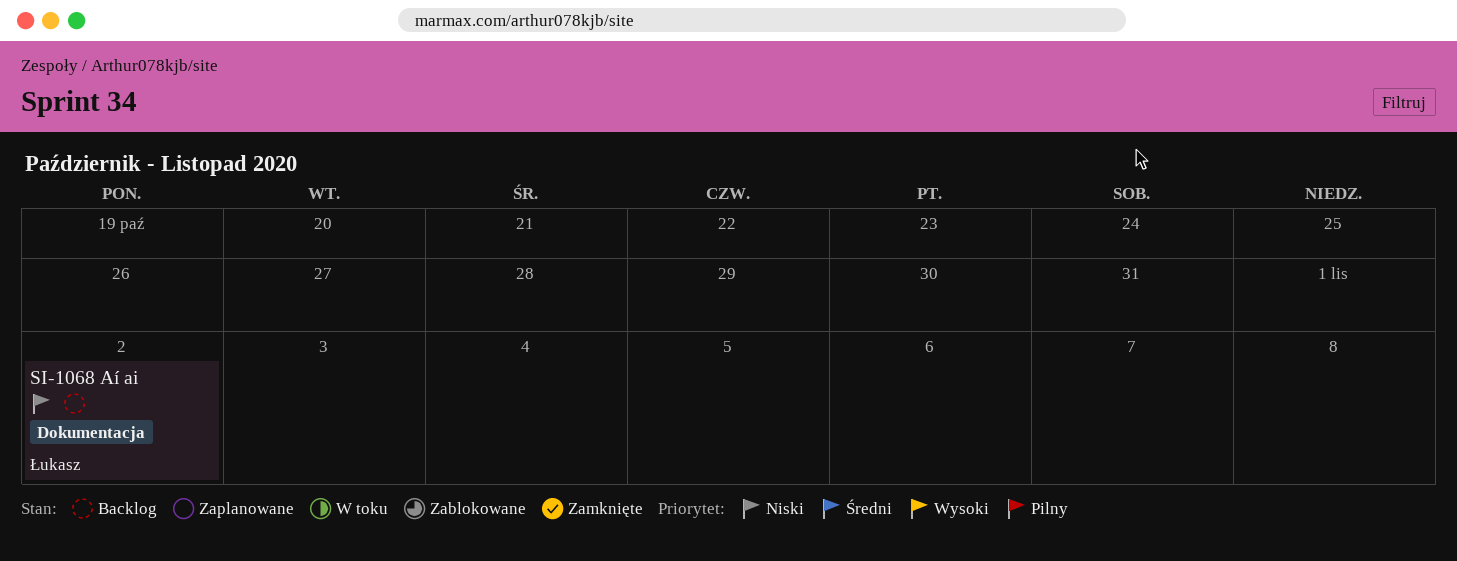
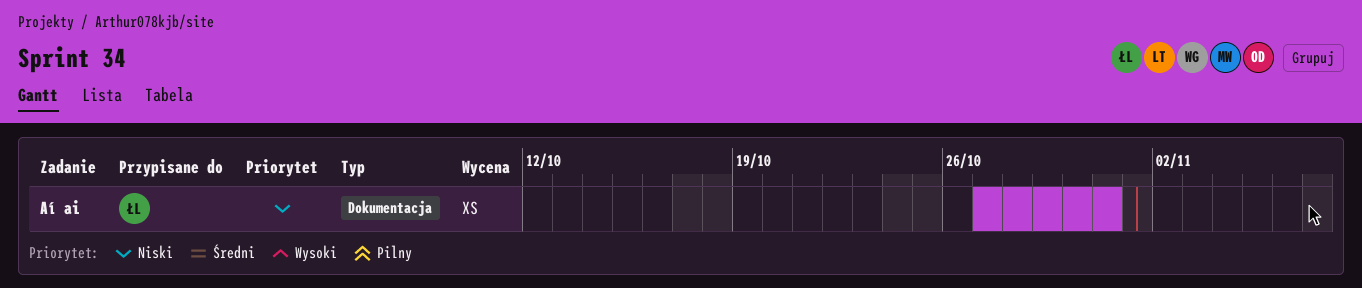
Aí ai, due: Nov 2 -> Oct 31

